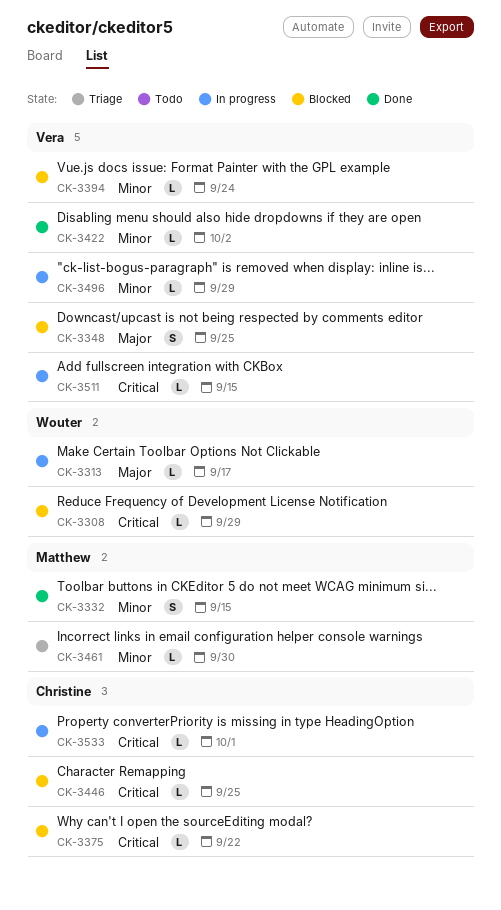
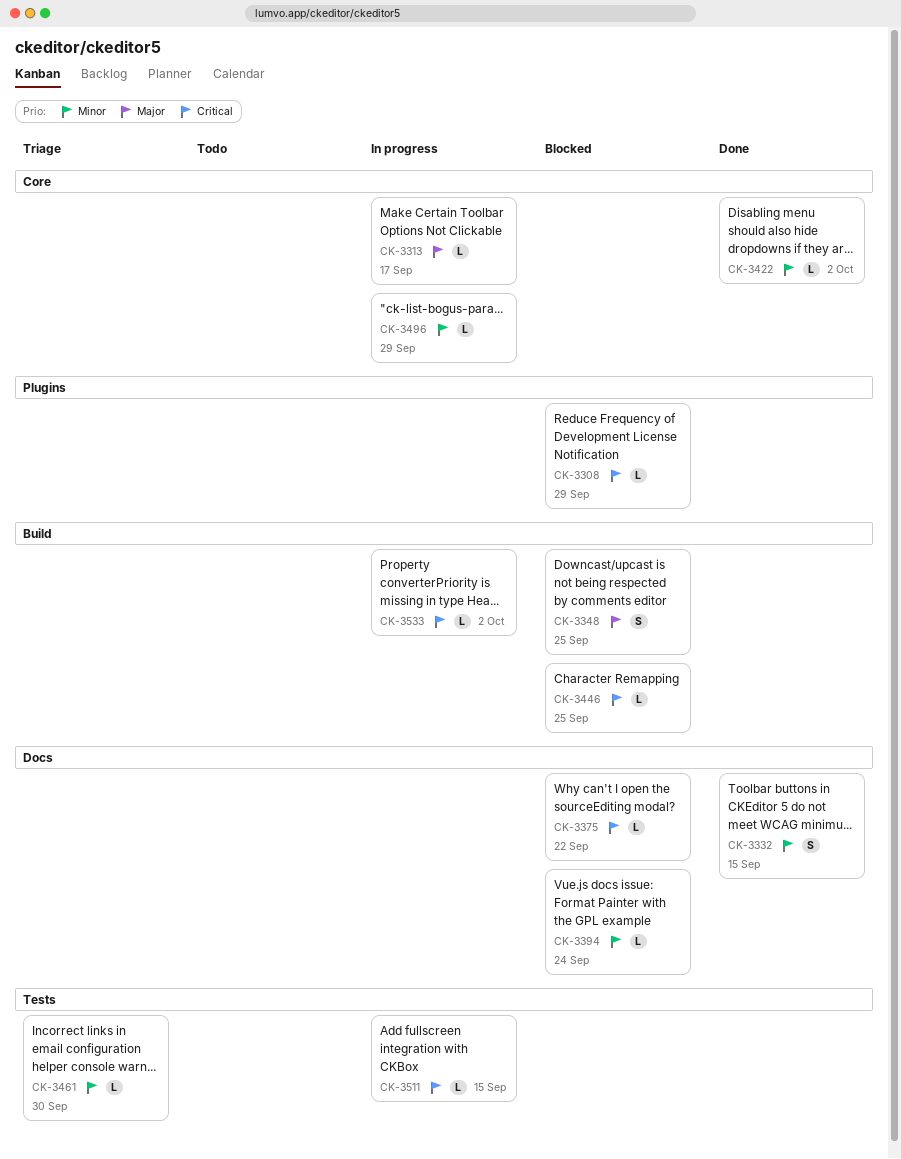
CK-3533, due: Oct 1 -> Oct 2

